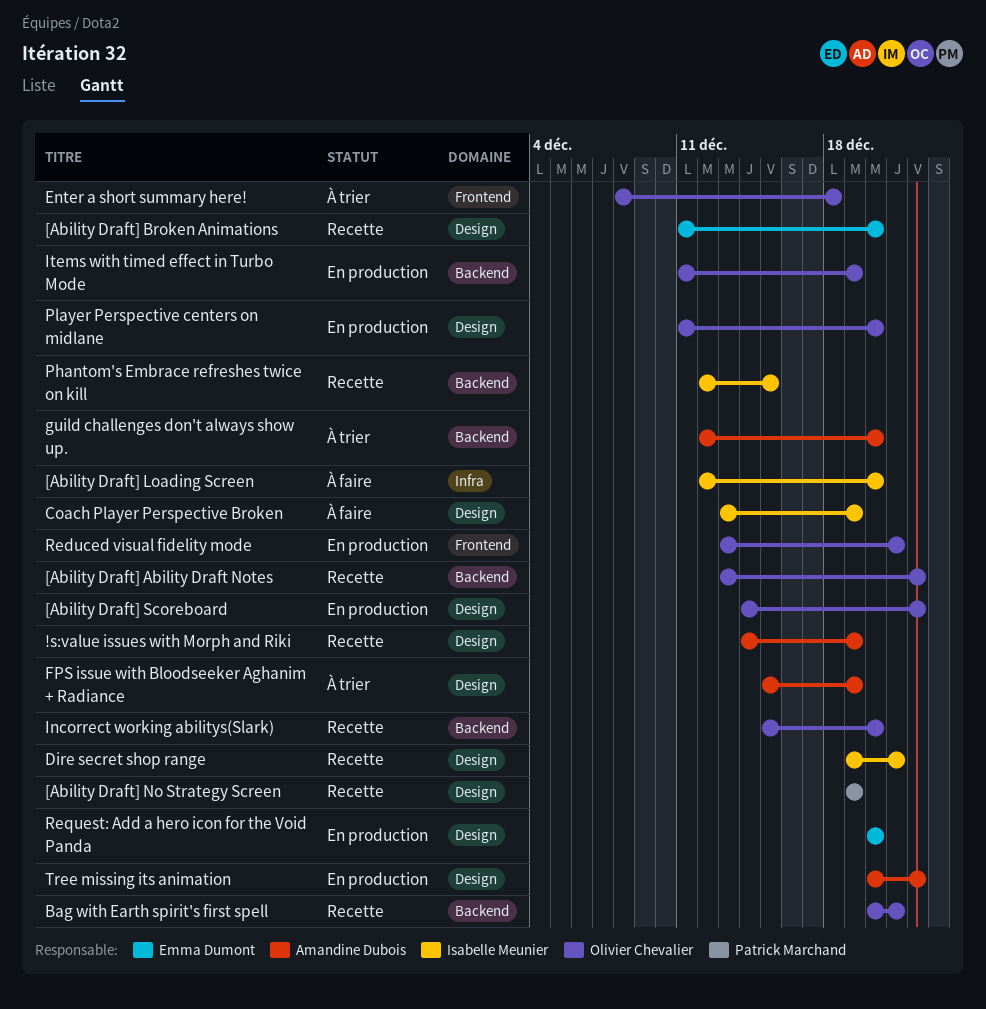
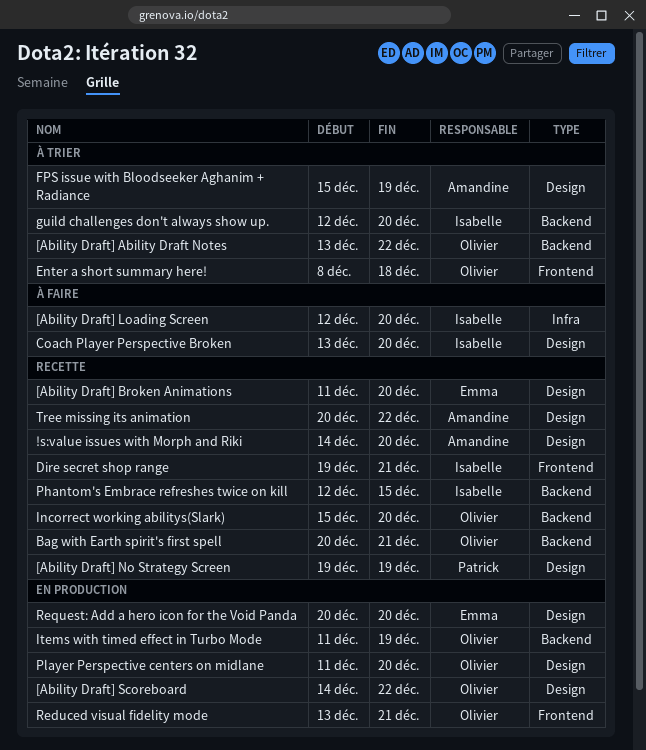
!s:value issues with Morph and Riki, due: Dec 19 -> Dec 20
[Ability Draft] Ability Draft Notes, status: Recette -> À trier
Coach Player Perspective Broken, due: Dec 19 -> Dec 20
Dire secret shop range, label: Design -> Frontend
guild challenges don't always show up., owner: Amandine Dubois -> Isabelle Meunier
Tree missing its animation, status: En production -> Recette

